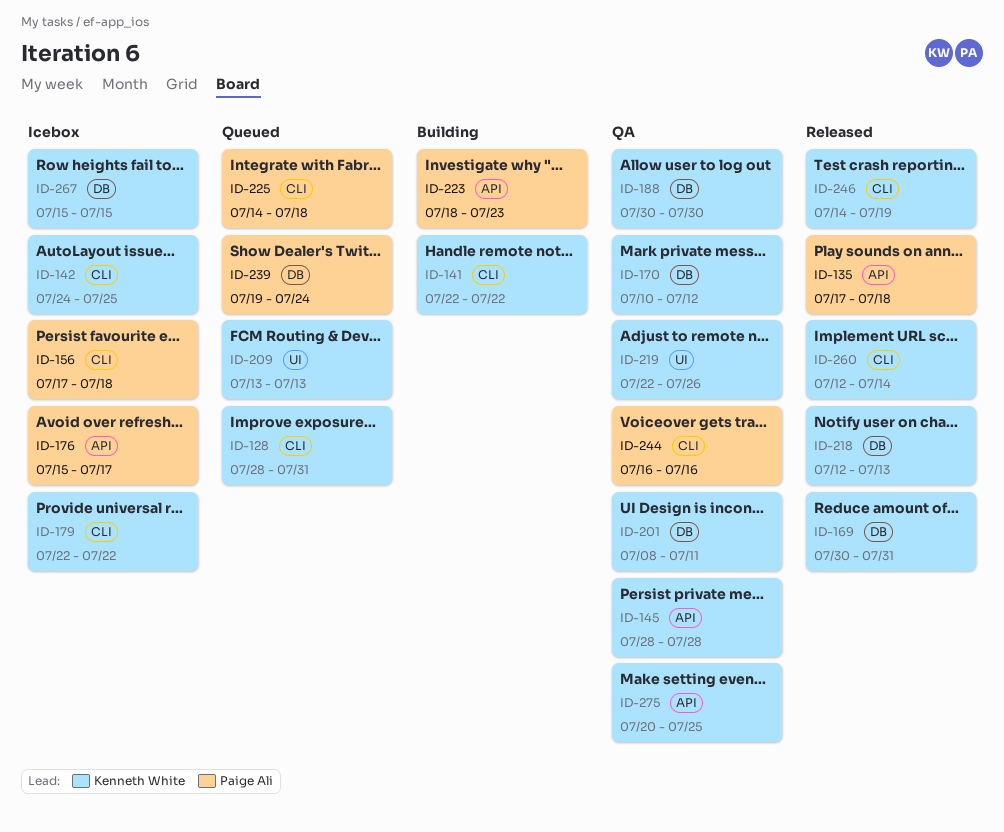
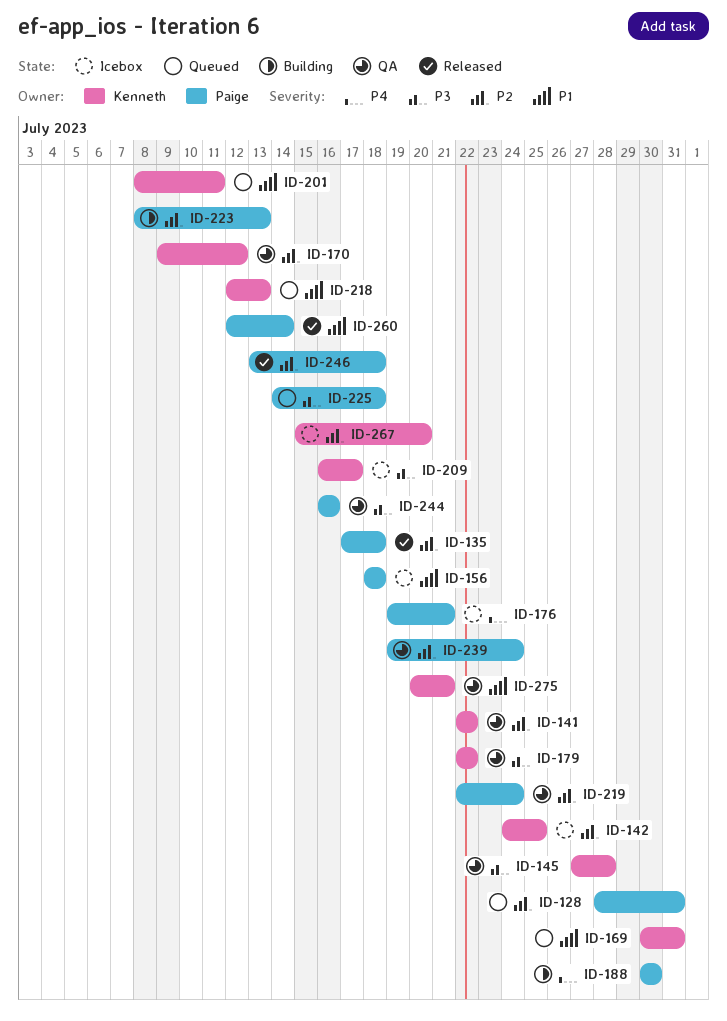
ID-128, owner: Kenneth White -> Paige Ali
ID-141, status: Building -> QA
ID-145, start: Jul 28 -> Jul 27
ID-156, start: Jul 17 -> Jul 18
ID-169, status: Released -> Queued
ID-170, start: Jul 10 -> Jul 9
ID-176, start: Jul 15 -> Jul 19
ID-176, due: Jul 17 -> Jul 21
ID-179, status: Icebox -> QA
ID-188, status: QA -> Building
ID-188, owner: Kenneth White -> Paige Ali
ID-201, status: QA -> Queued
ID-209, status: Queued -> Icebox
ID-209, start: Jul 13 -> Jul 16
ID-209, due: Jul 13 -> Jul 17
ID-218, status: Released -> Queued
ID-219, owner: Kenneth White -> Paige Ali
ID-219, due: Jul 26 -> Jul 24
ID-223, start: Jul 18 -> Jul 8
ID-223, due: Jul 23 -> Jul 13
ID-239, status: Queued -> QA
ID-246, owner: Kenneth White -> Paige Ali
ID-246, start: Jul 14 -> Jul 13
ID-246, due: Jul 19 -> Jul 18
ID-260, owner: Kenneth White -> Paige Ali
ID-267, due: Jul 15 -> Jul 20
ID-275, due: Jul 25 -> Jul 21

